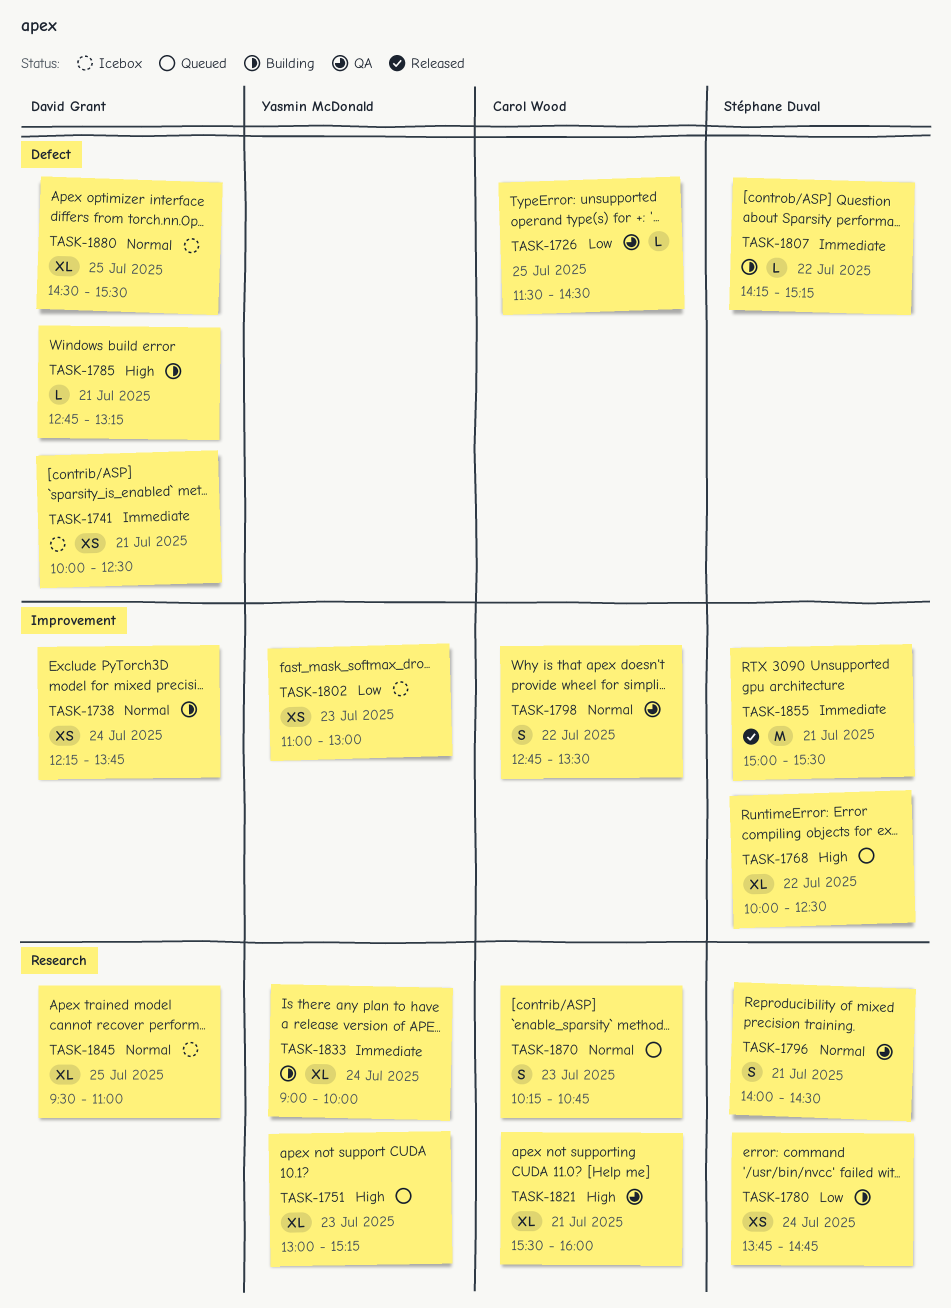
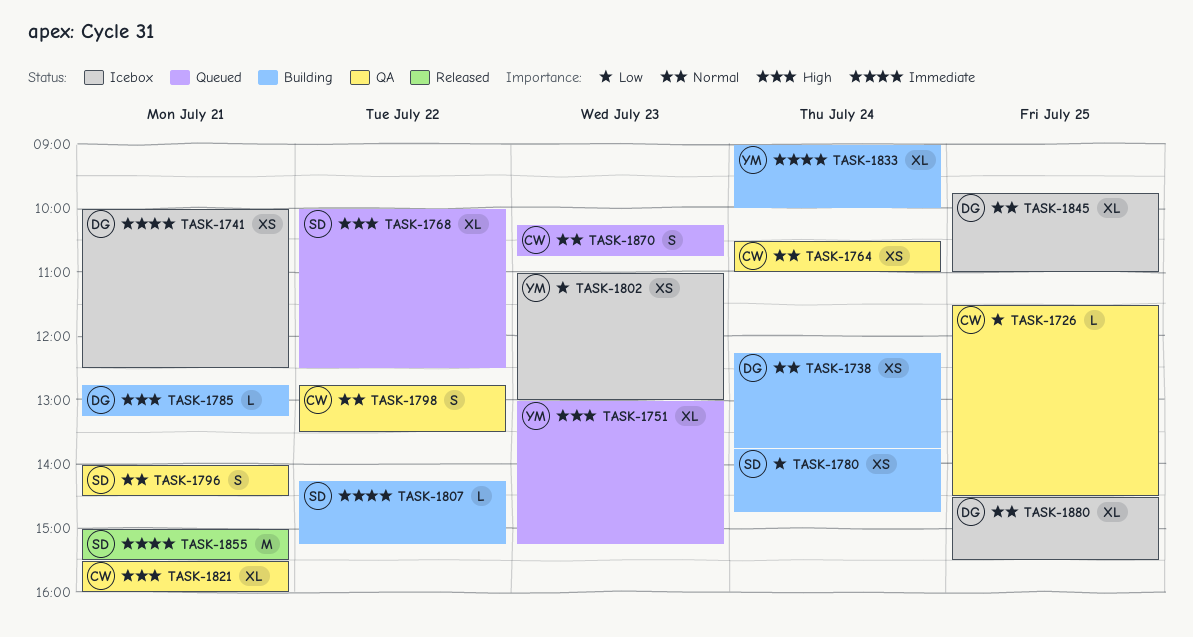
TASK-1764: none -> present
TASK-1845, begins: 09:30 -> 09:45

